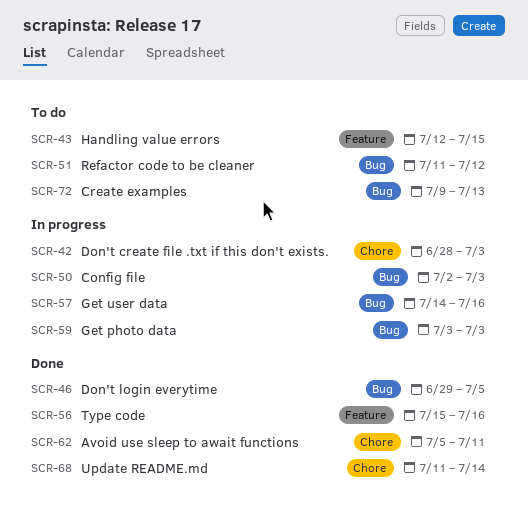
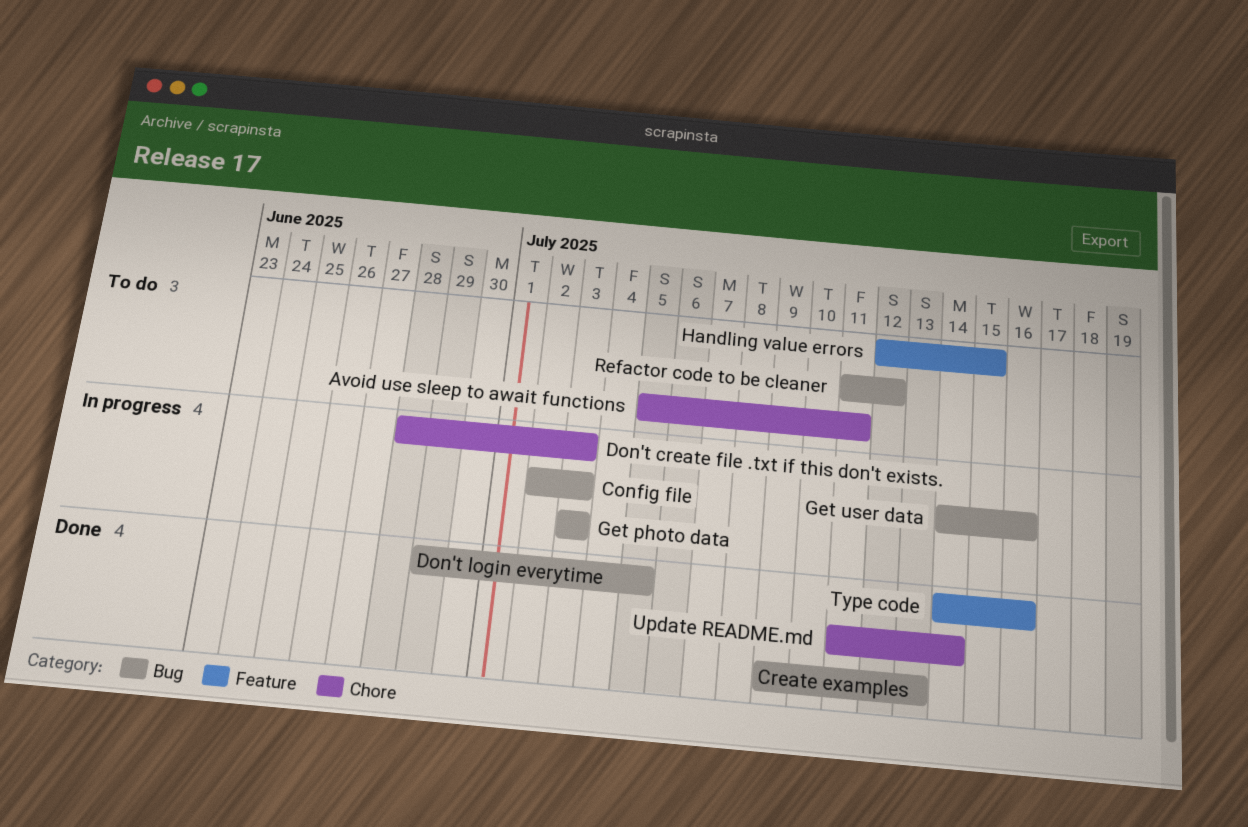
Avoid use sleep to await functions, status: Done -> To do
Create examples, status: To do -> Done
Type code, start: Jul 15 -> Jul 14

